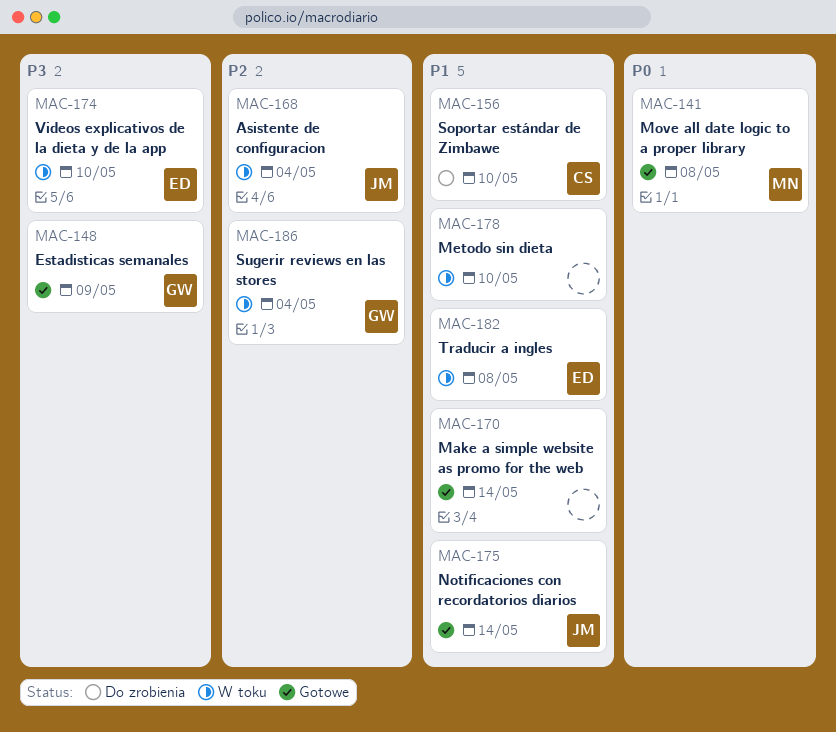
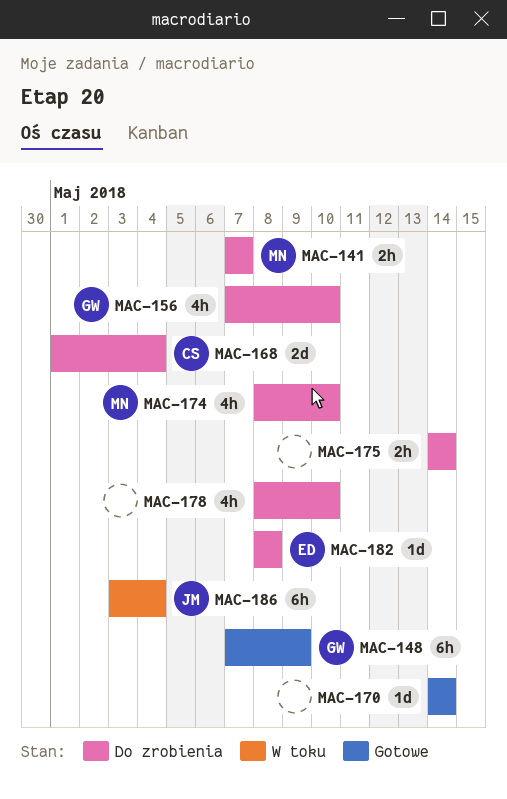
MAC-141, status: Gotowe -> Do zrobienia
MAC-141, due: May 8 -> May 7
MAC-156, owner: CS -> GW
MAC-168, status: W toku -> Do zrobienia
MAC-168, owner: JM -> CS
MAC-174, status: W toku -> Do zrobienia
MAC-174, owner: ED -> MN
MAC-175, status: Gotowe -> Do zrobienia
MAC-175, owner: JM -> none
MAC-178, status: W toku -> Do zrobienia
MAC-182, status: W toku -> Do zrobienia
MAC-186, owner: GW -> JM

